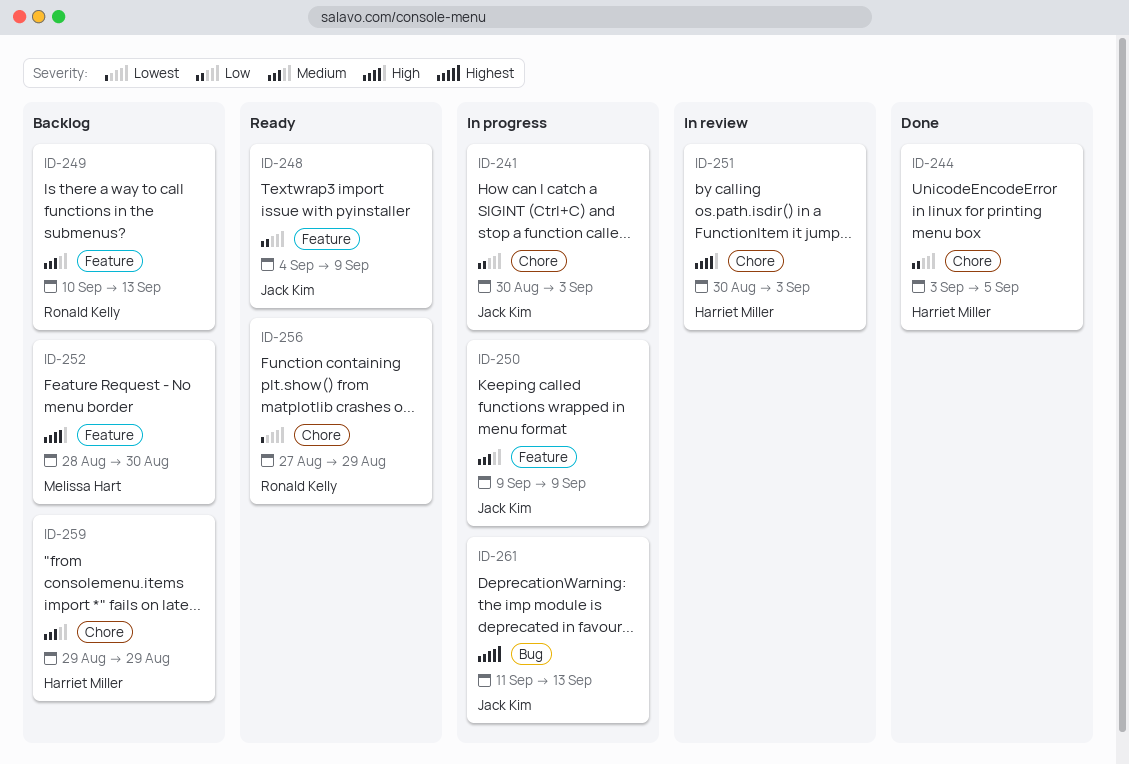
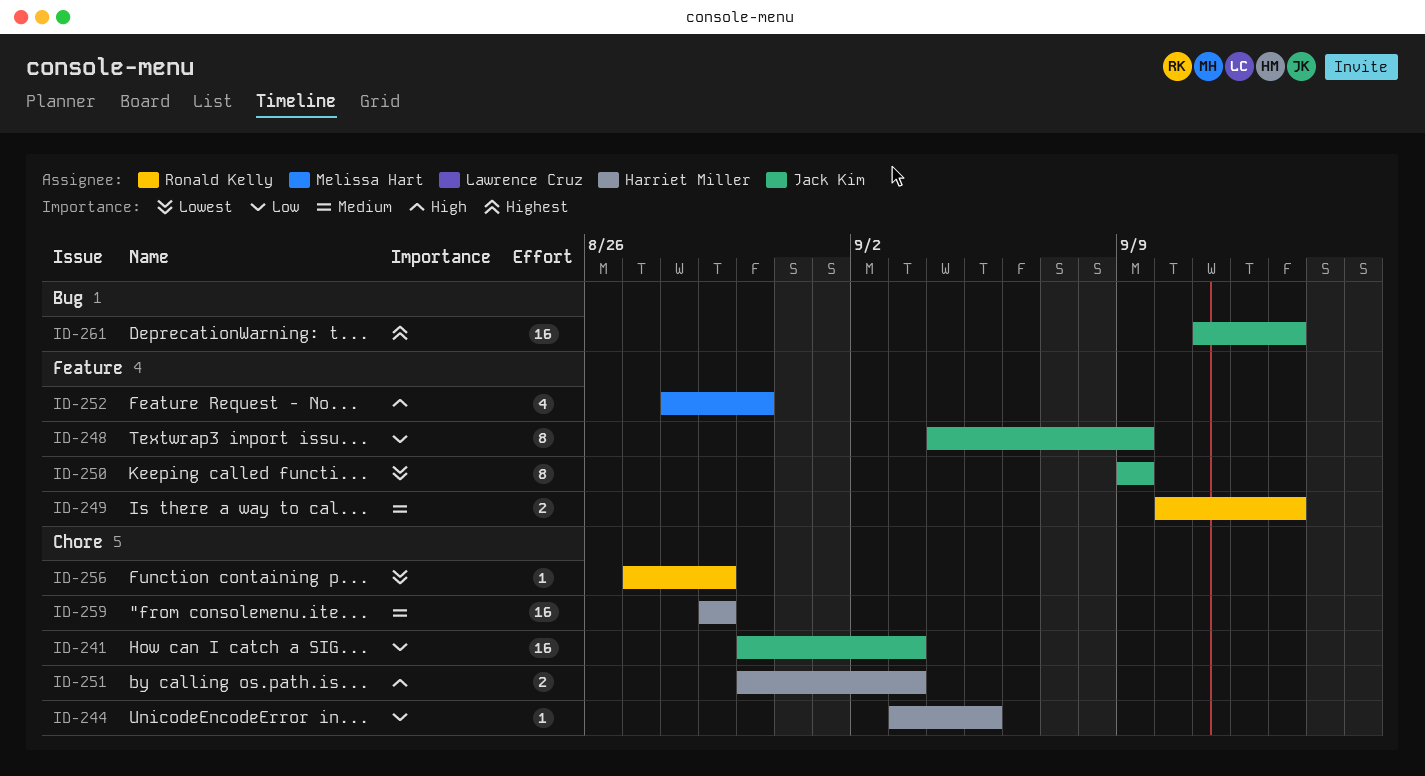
ID-250, priority: Medium -> Lowest

